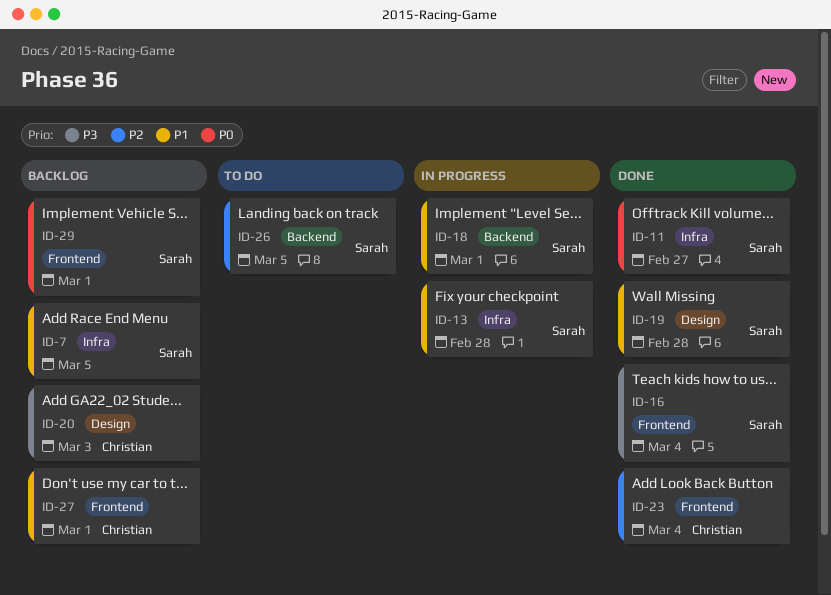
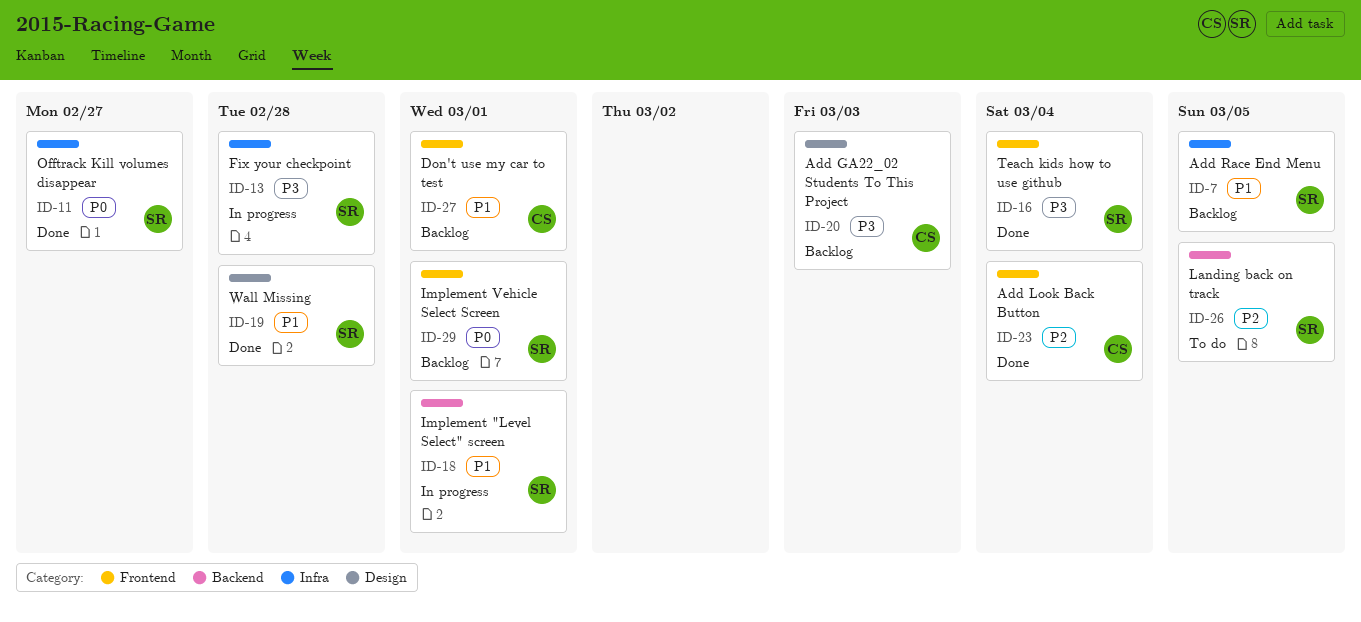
ID-13, priority: P1 -> P3

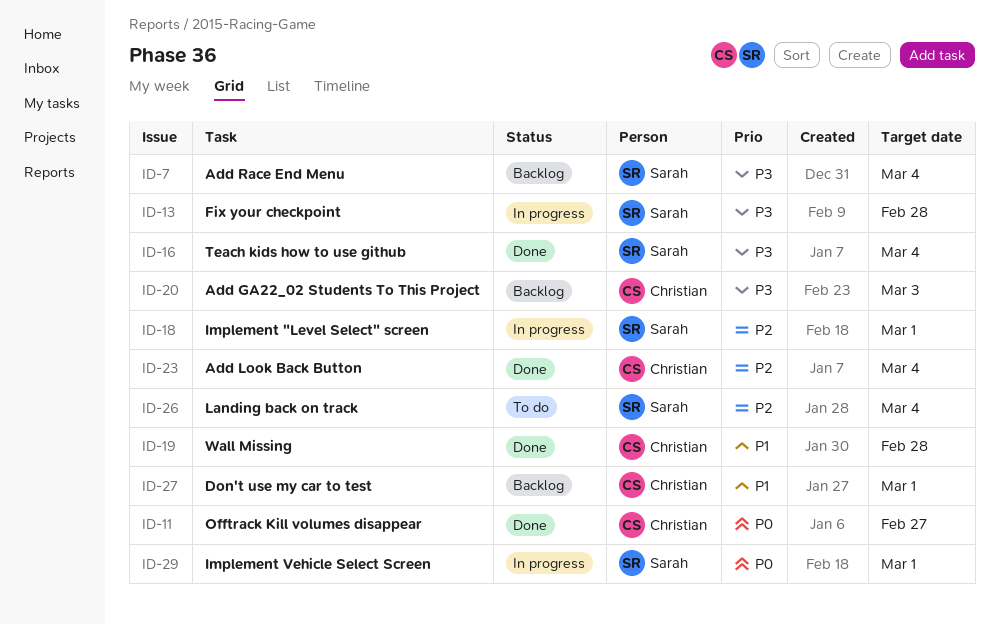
ID-7, priority: P1 -> P3
ID-7, due: Mar 5 -> Mar 4
ID-11, owner: Sarah -> Christian
ID-18, priority: P1 -> P2
ID-19, owner: Sarah -> Christian
ID-26, due: Mar 5 -> Mar 4
ID-29, status: Backlog -> In progress

